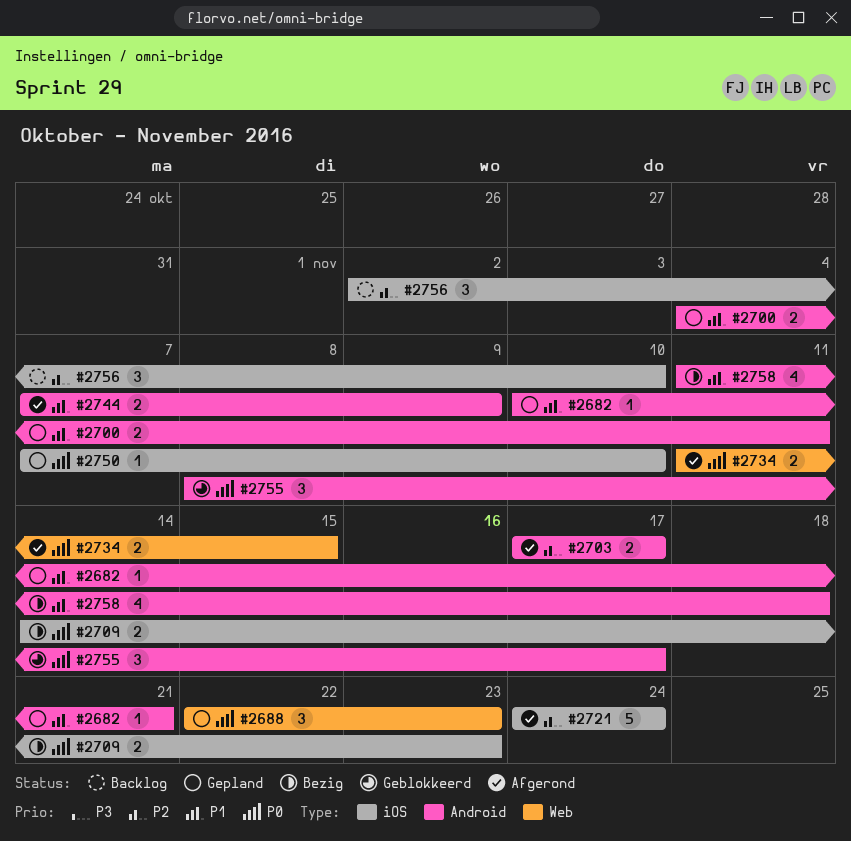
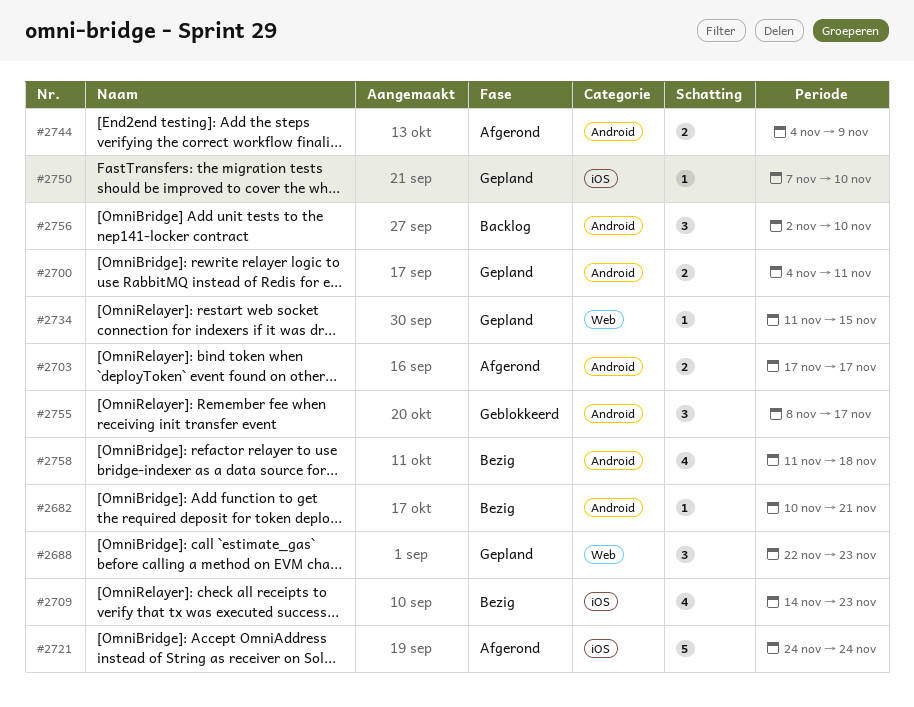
#2682, status: Gepland -> Bezig
#2709, estimate: 2 -> 4
#2734, status: Afgerond -> Gepland
#2734, estimate: 2 -> 1
#2744, start: Nov 7 -> Nov 4
#2756, label: iOS -> Android

